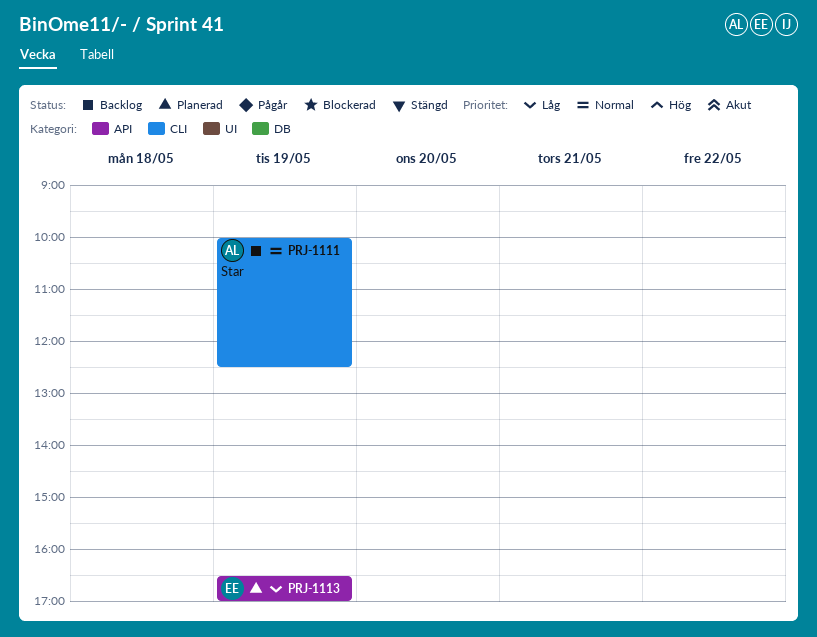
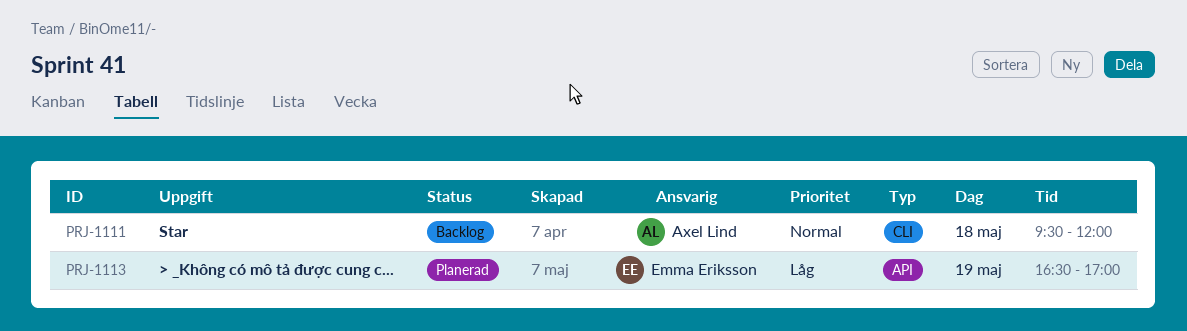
PRJ-1111, day: May 19 -> May 18
PRJ-1111, begins: 10:00 -> 09:30
PRJ-1111, ends: 12:30 -> 12:00

